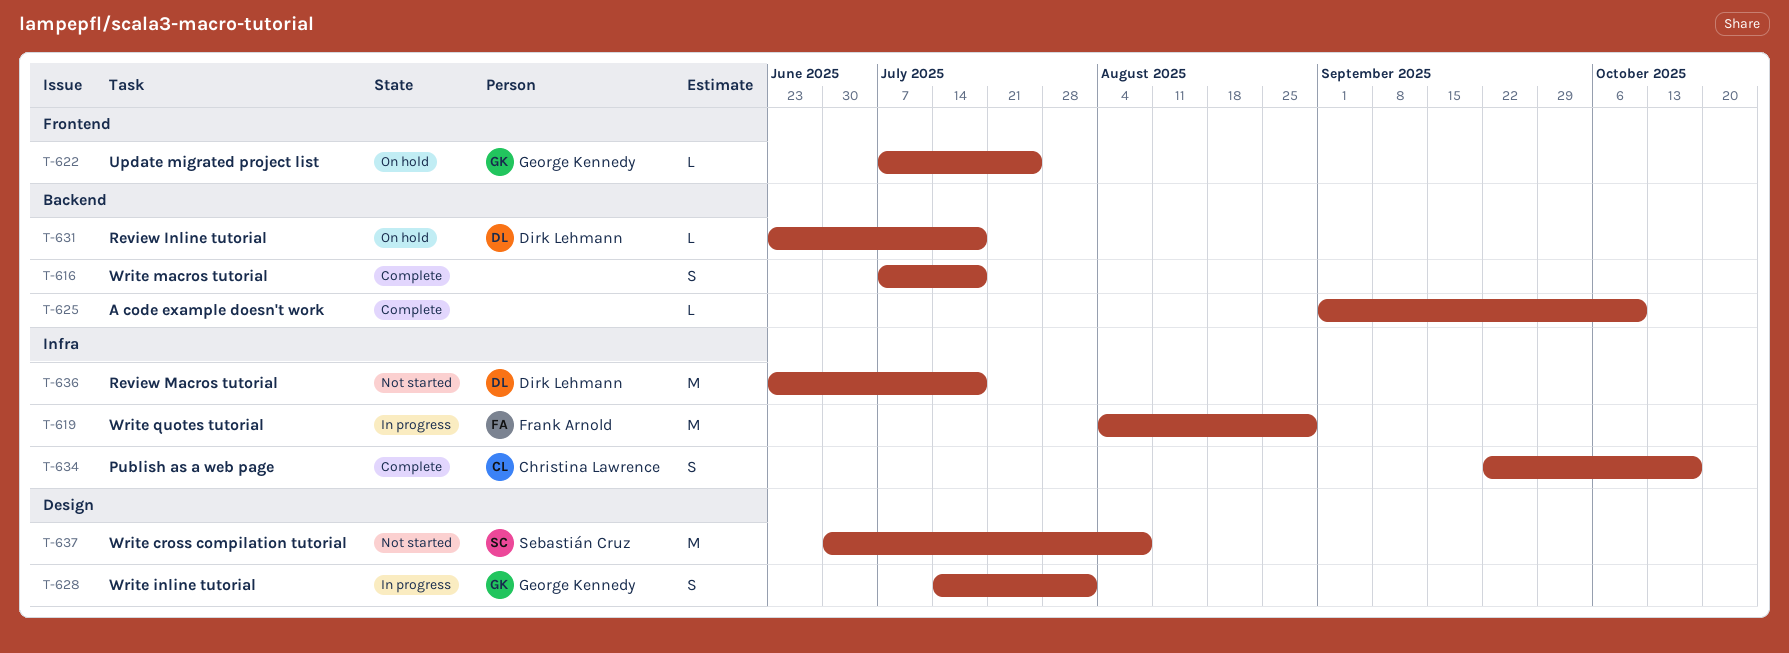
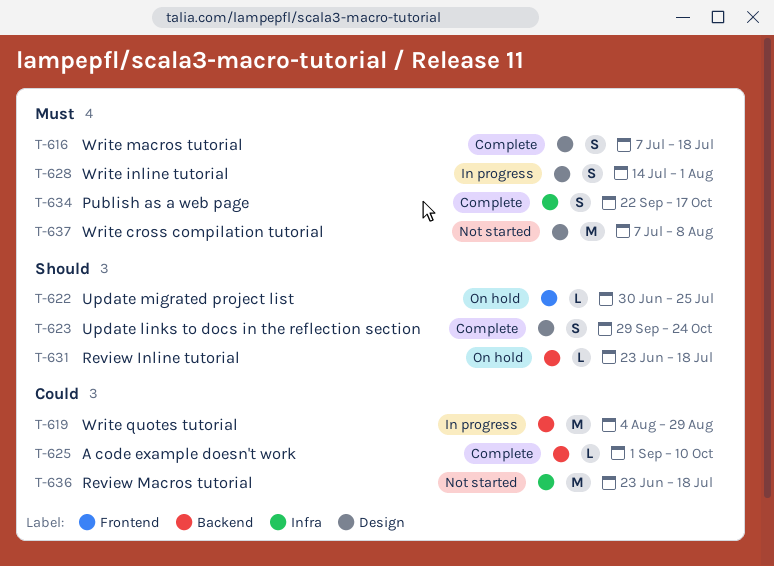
T-616, label: Backend -> Design
T-619, label: Infra -> Backend
T-622, start: Jul 7 -> Jun 30
T-623: none -> present
T-637, start: Jun 30 -> Jul 7

